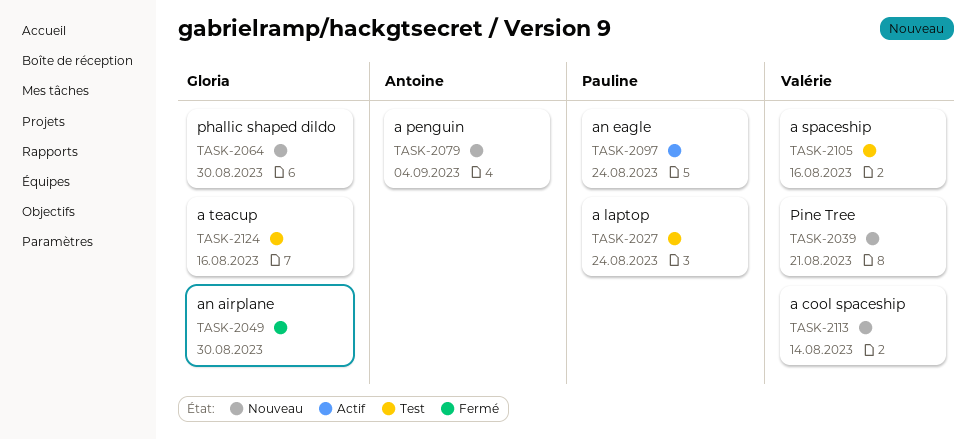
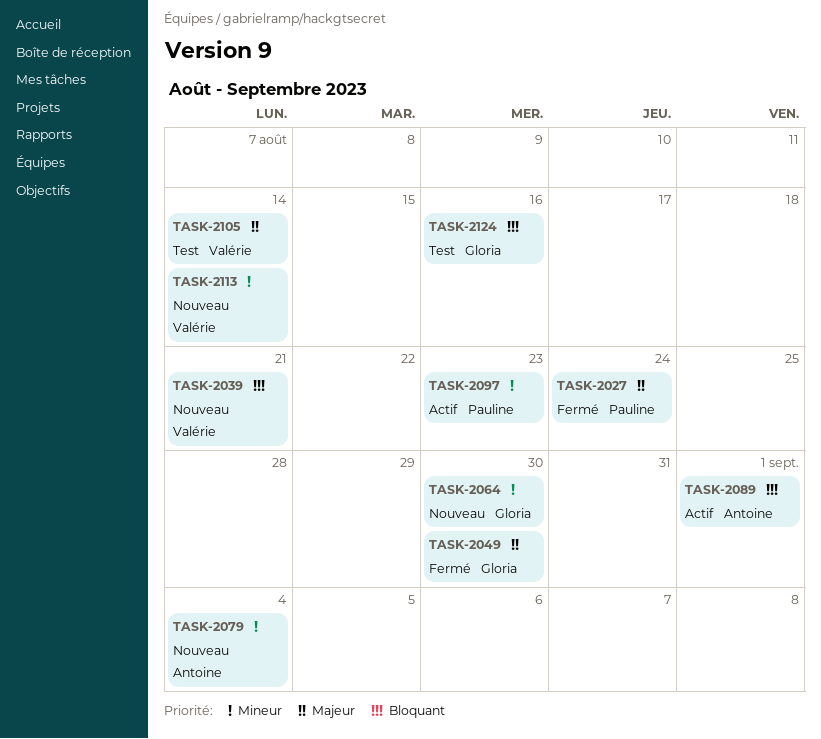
TASK-2027, status: Test -> Fermé
TASK-2089: none -> present
TASK-2097, due: Aug 24 -> Aug 23
TASK-2105, due: Aug 16 -> Aug 14

